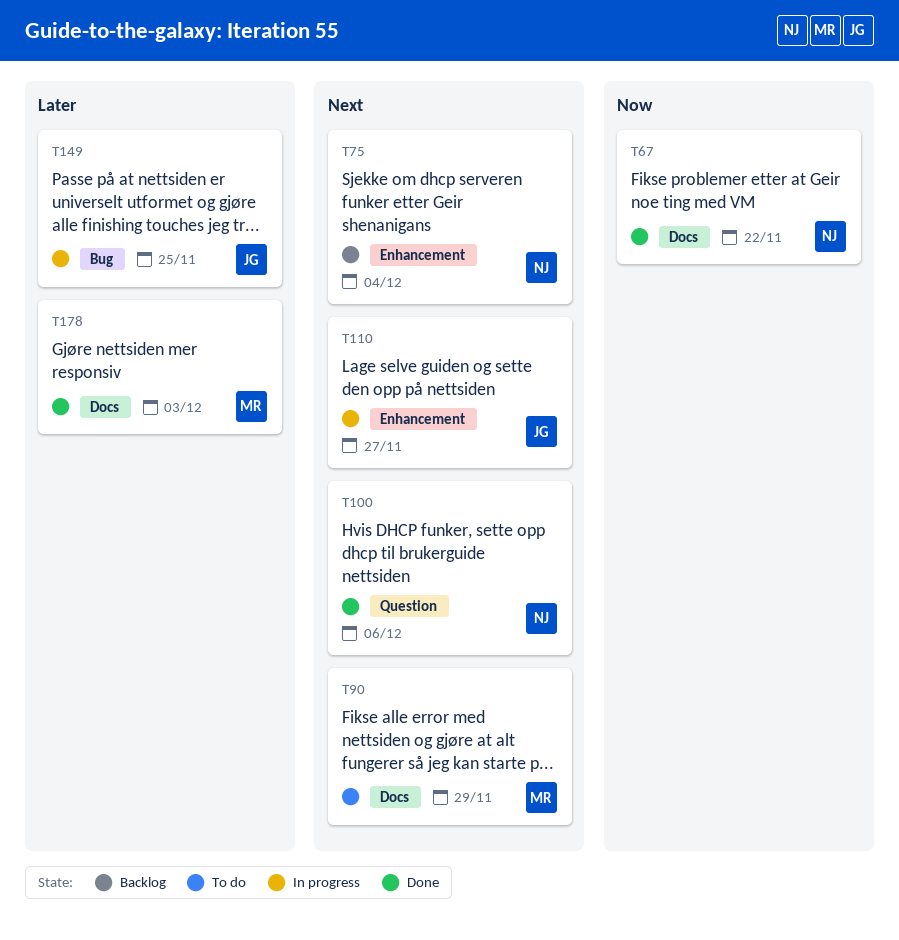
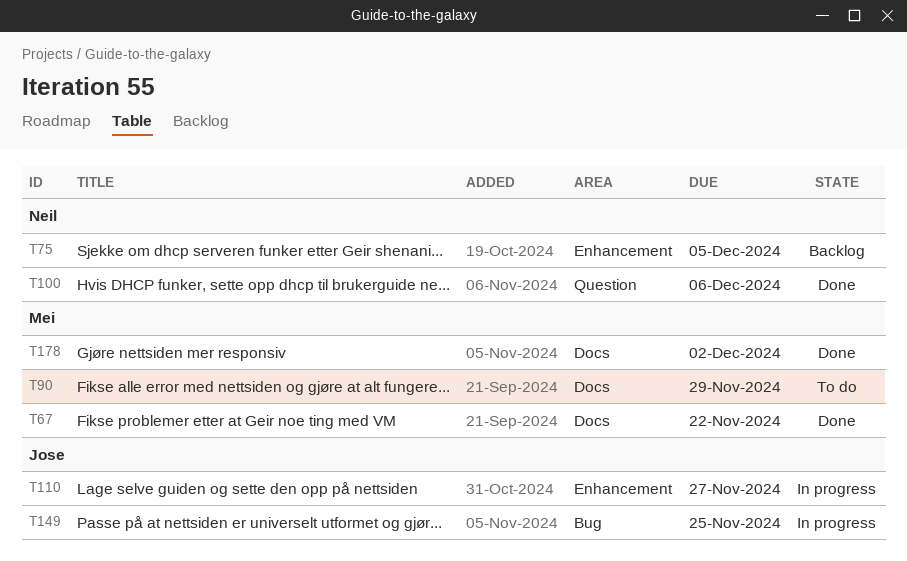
T67, owner: Neil -> Mei
T75, due: Dec 4 -> Dec 5
T178, due: Dec 3 -> Dec 2

